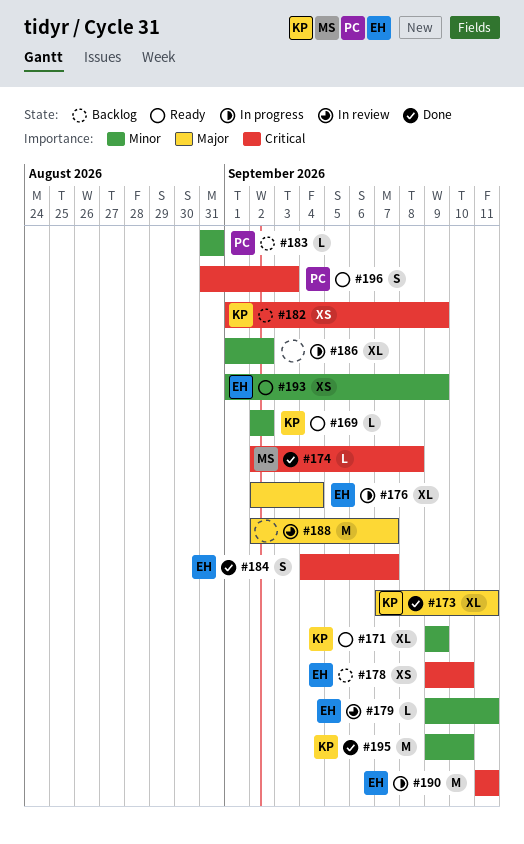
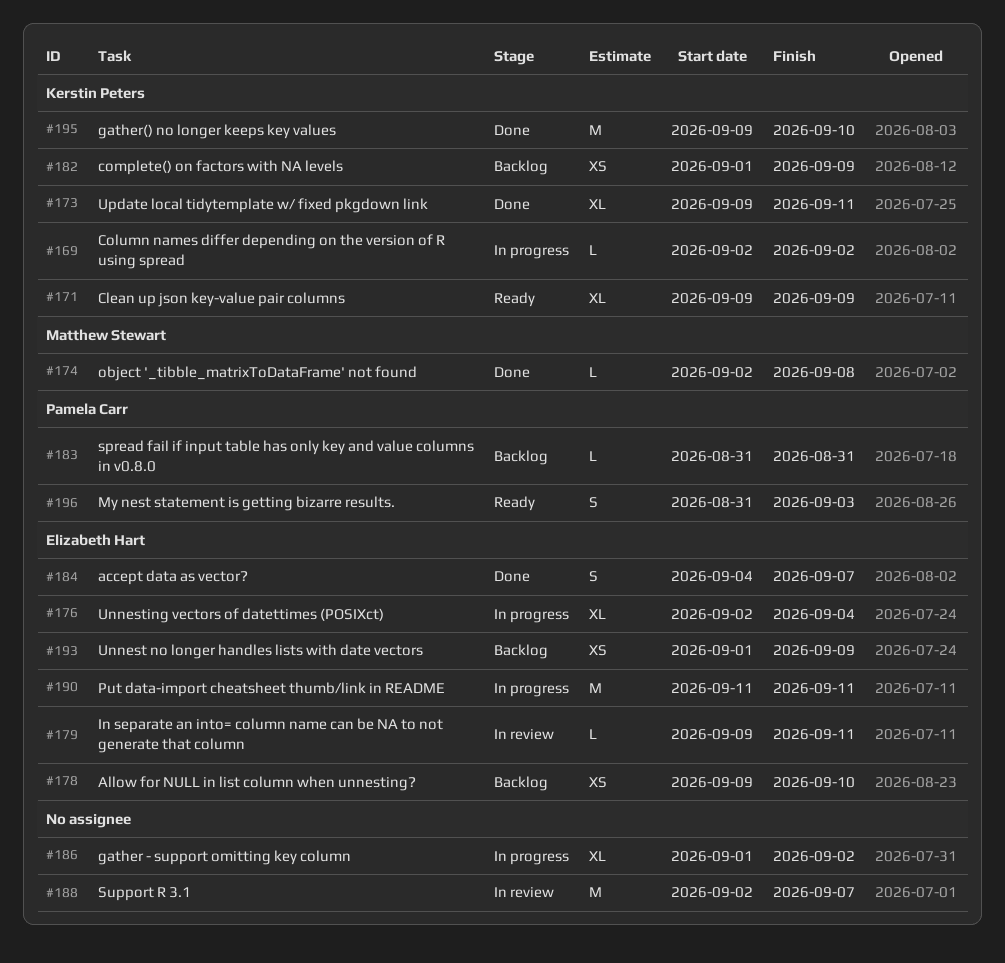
#169, status: Ready -> In progress
#173, start: Sep 7 -> Sep 9
#193, status: Ready -> Backlog

